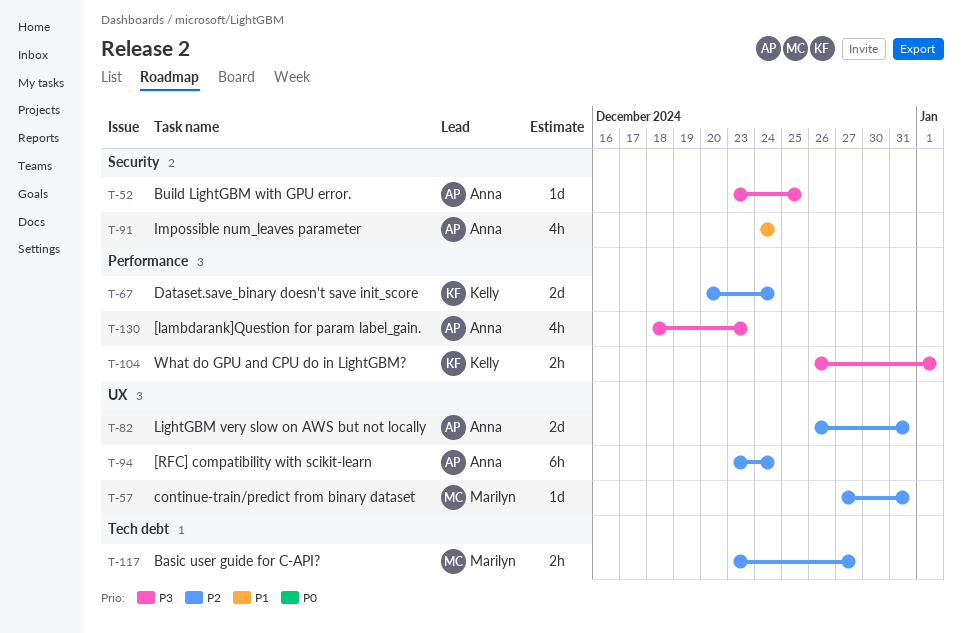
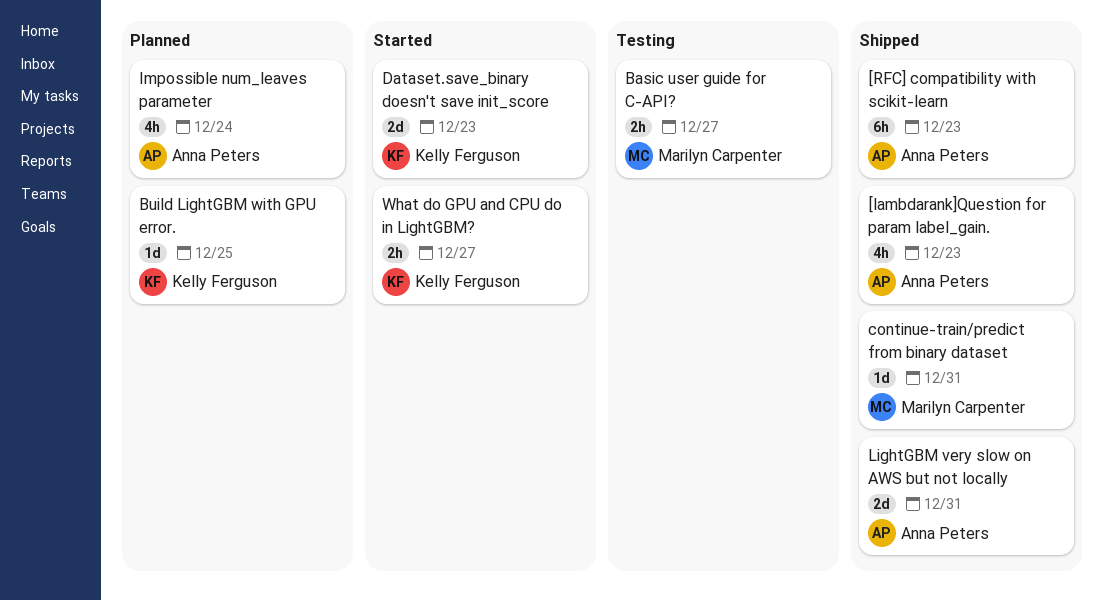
[RFC] compatibility with scikit-learn, due: Dec 24 -> Dec 23
Build LightGBM with GPU error., owner: Anna Peters -> Kelly Ferguson
Dataset.save_binary doesn't save init_score, due: Dec 24 -> Dec 23
What do GPU and CPU do in LightGBM?, due: Jan 1 -> Dec 27

